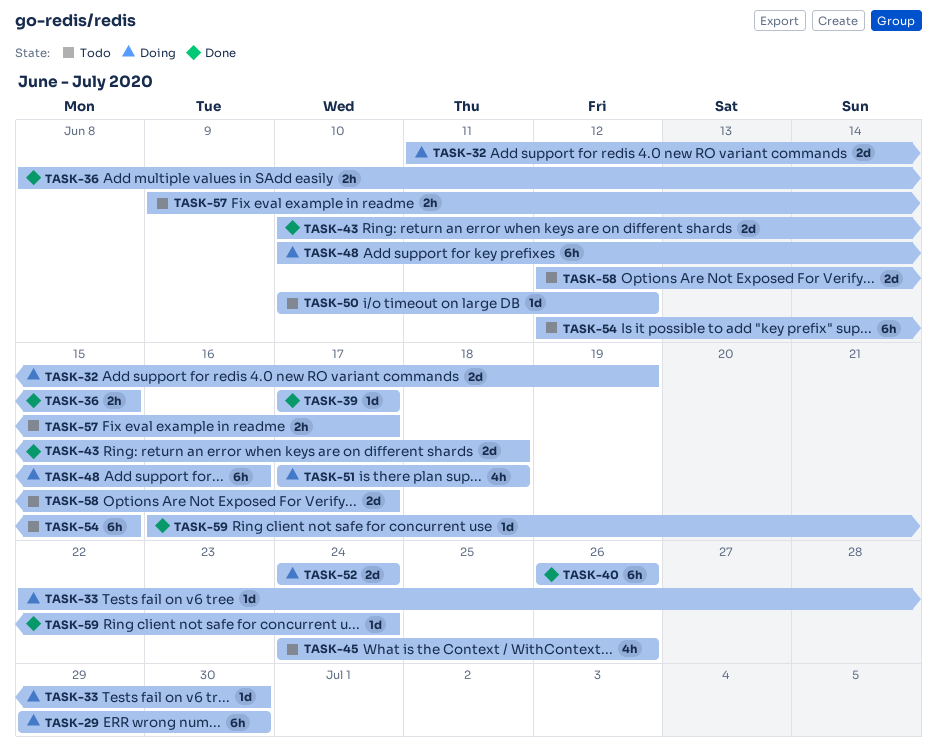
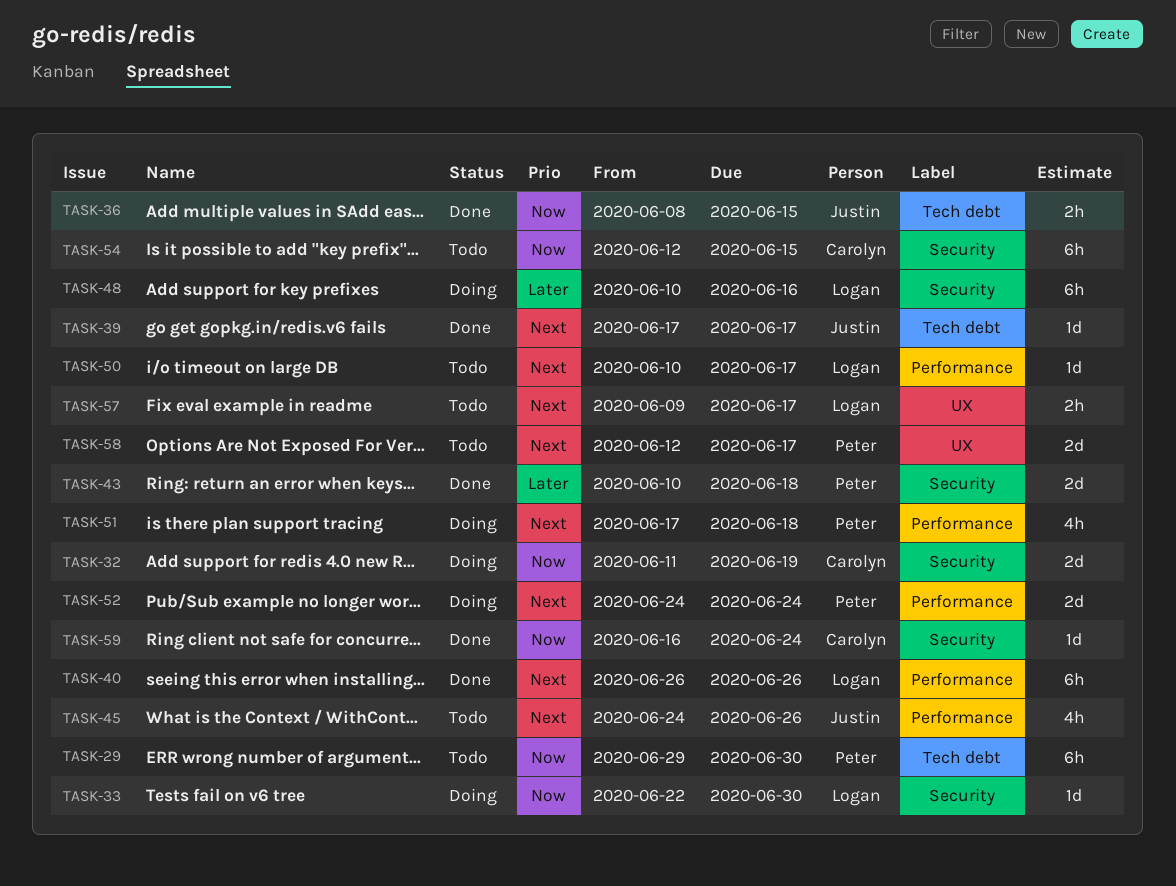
TASK-29, status: Doing -> Todo
TASK-50, due: Jun 12 -> Jun 17

